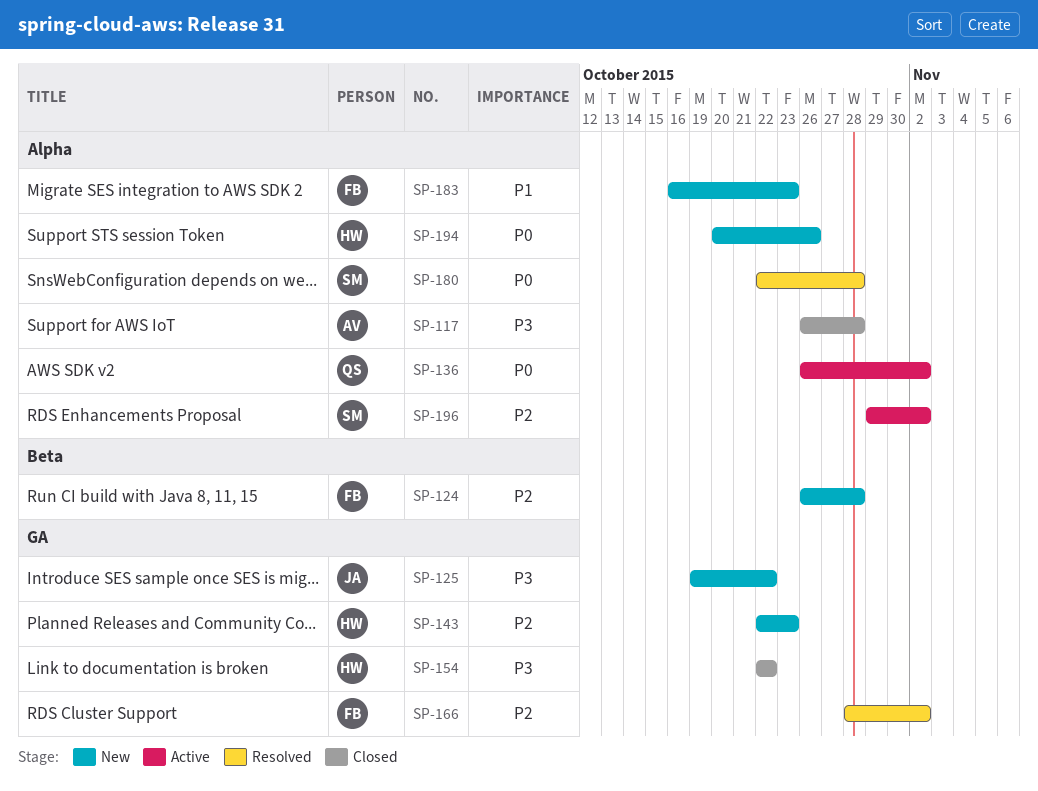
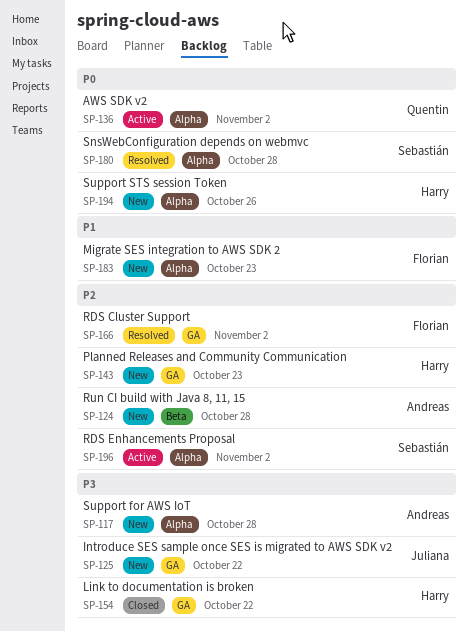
SP-117, status: Closed -> New
SP-124, owner: Florian -> Andreas

